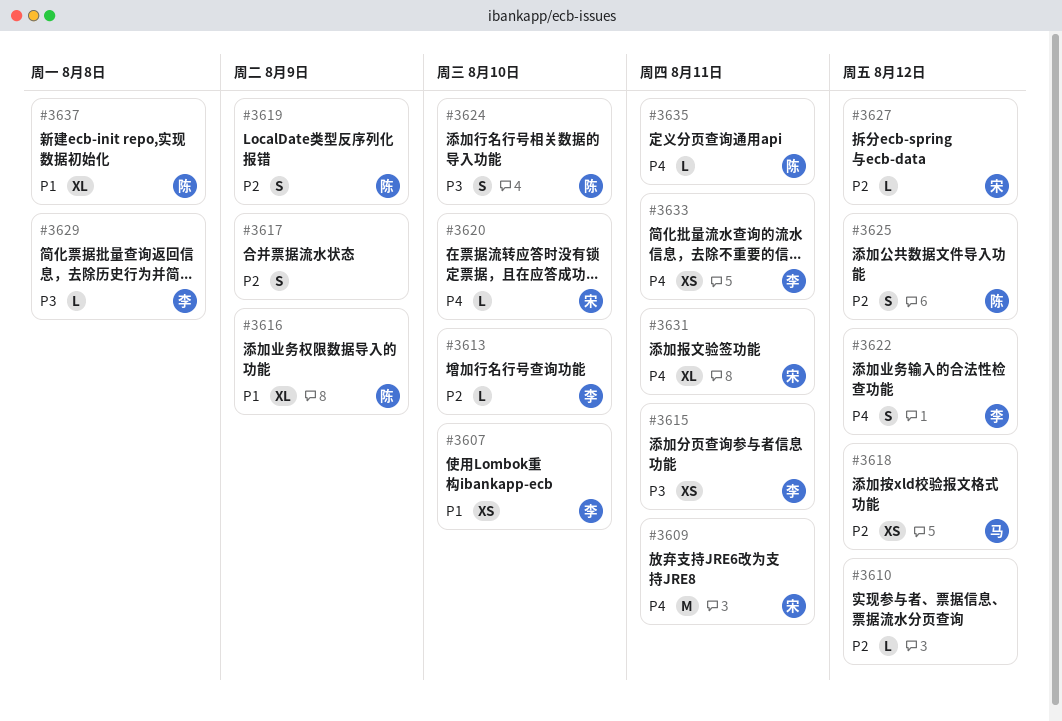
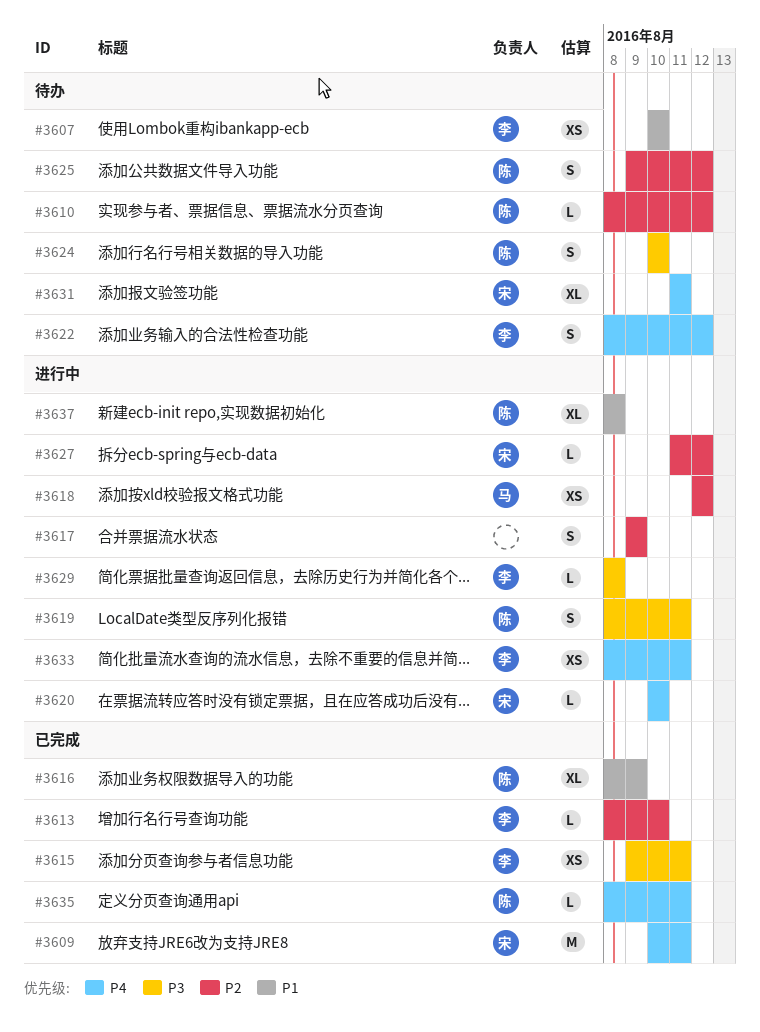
#3610, owner: none -> 陈
#3619, priority: P2 -> P3
#3619, due: Aug 9 -> Aug 11

